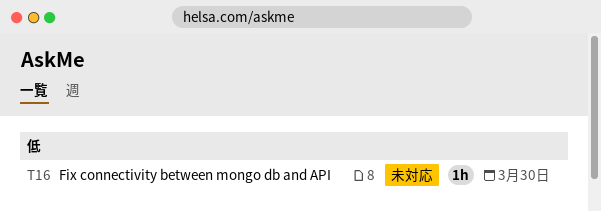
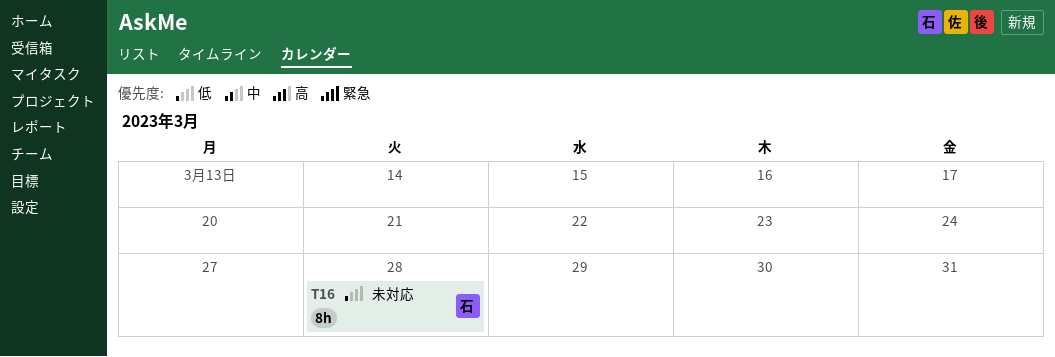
T16, estimate: 1h -> 8h
T16, due: Mar 30 -> Mar 28

